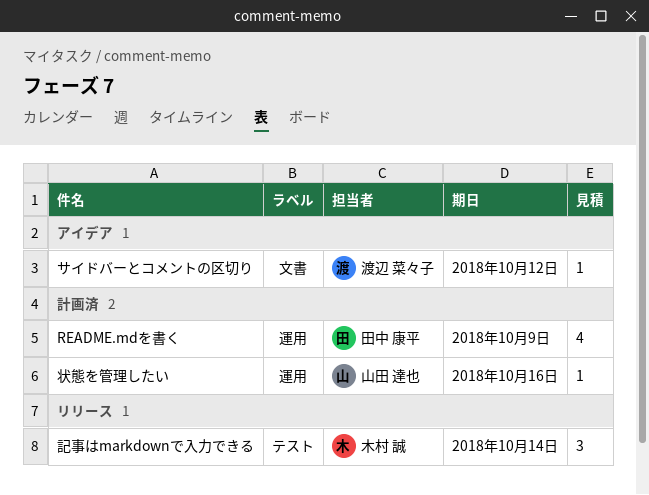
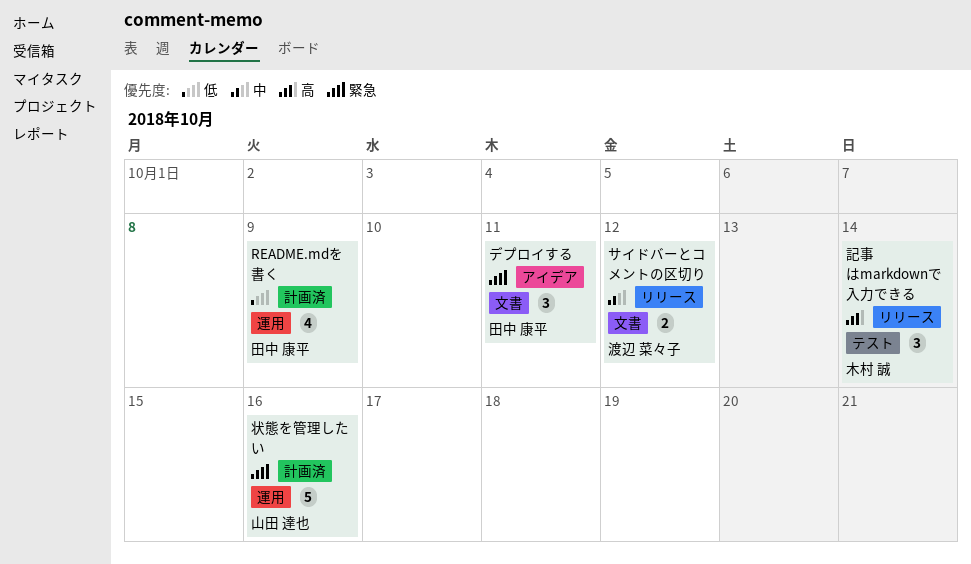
サイドバーとコメントの区切り, status: アイデア -> リリース
サイドバーとコメントの区切り, estimate: 1 -> 2
デプロイする: none -> present
状態を管理したい, estimate: 1 -> 5

